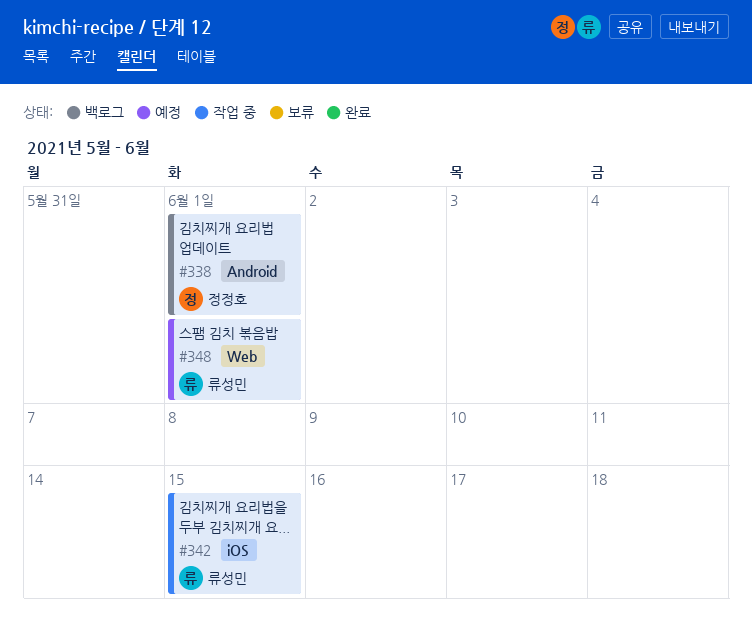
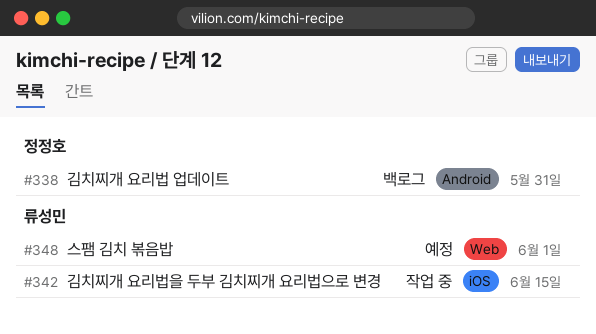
#338, due: Jun 1 -> May 31

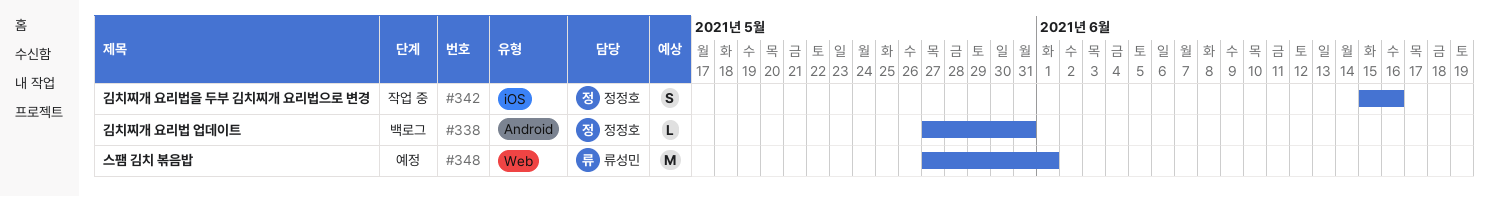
#342, owner: 류성민 -> 정정호
#342, due: Jun 15 -> Jun 16

